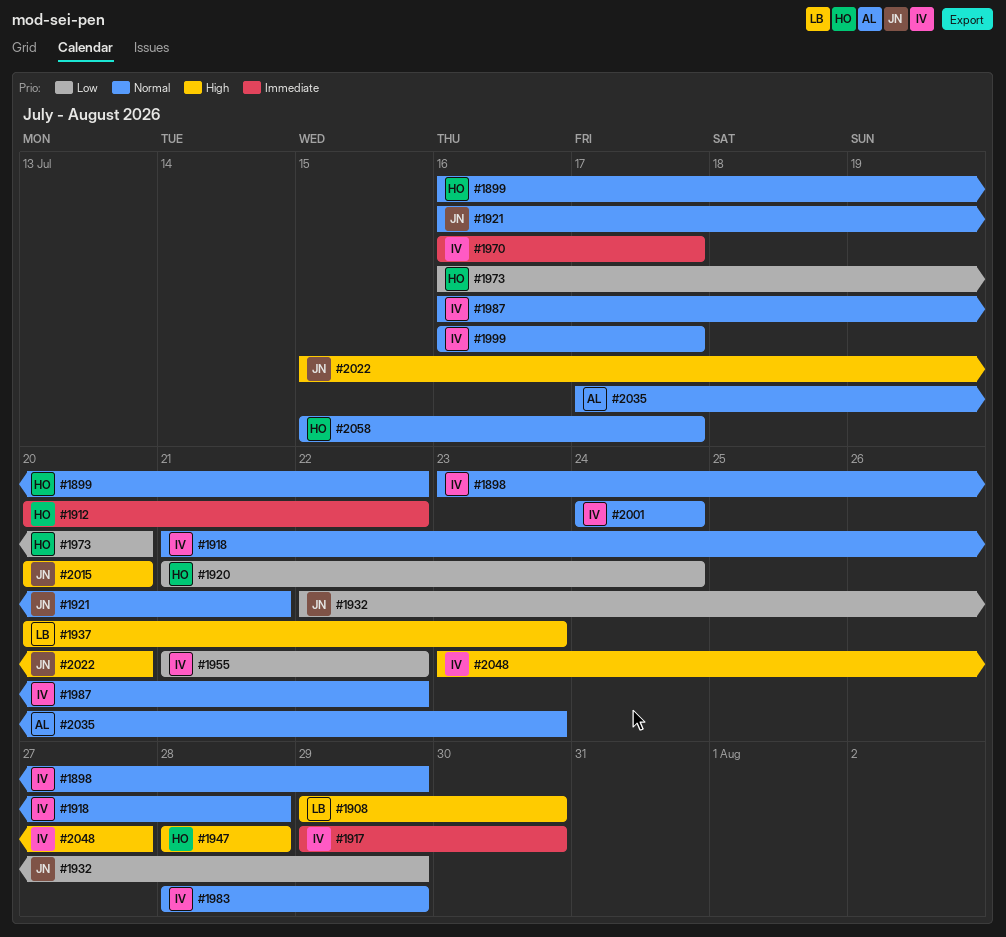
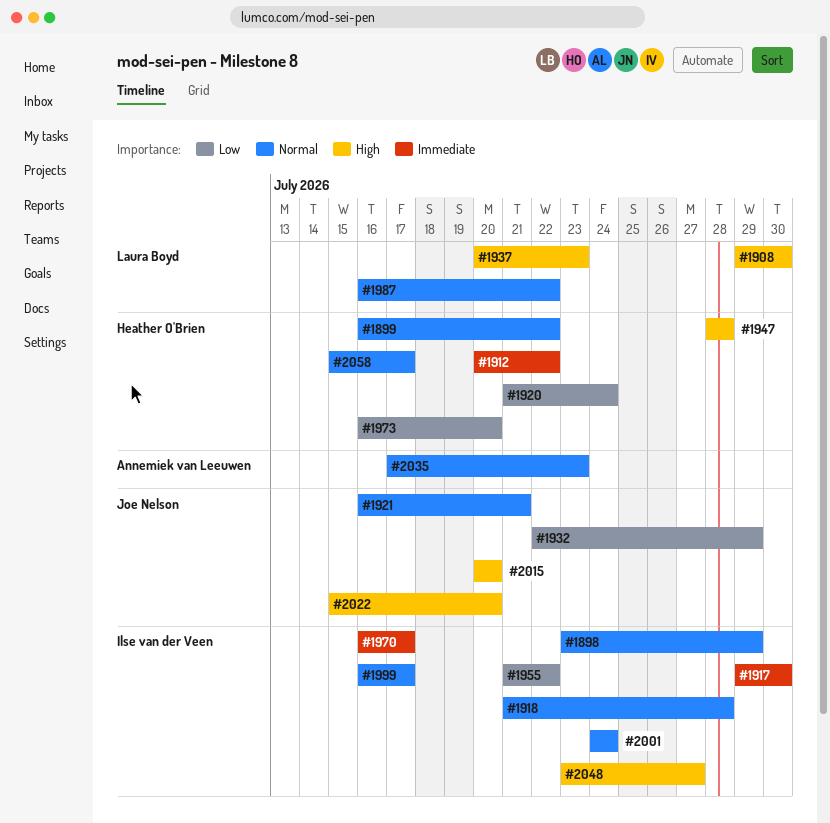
#1983: present -> none
#1987, owner: Ilse van der Veen -> Laura Boyd

